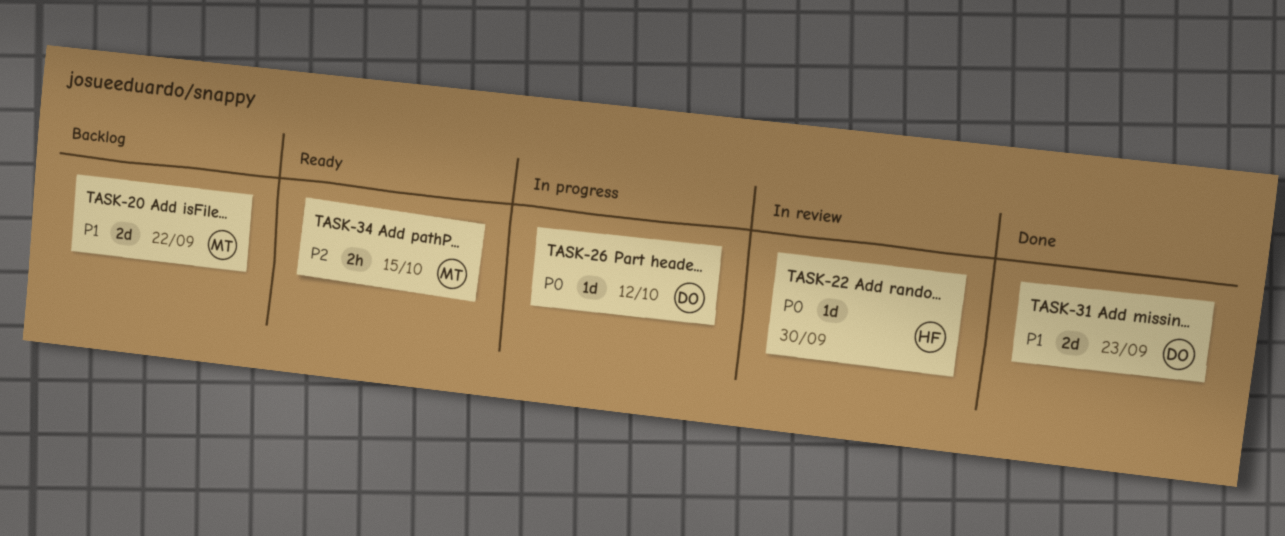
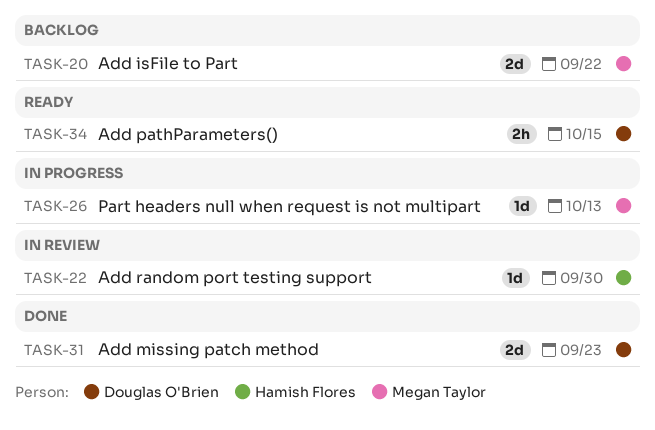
TASK-26, owner: Douglas O'Brien -> Megan Taylor
TASK-26, due: Oct 12 -> Oct 13
TASK-34, owner: Megan Taylor -> Douglas O'Brien

